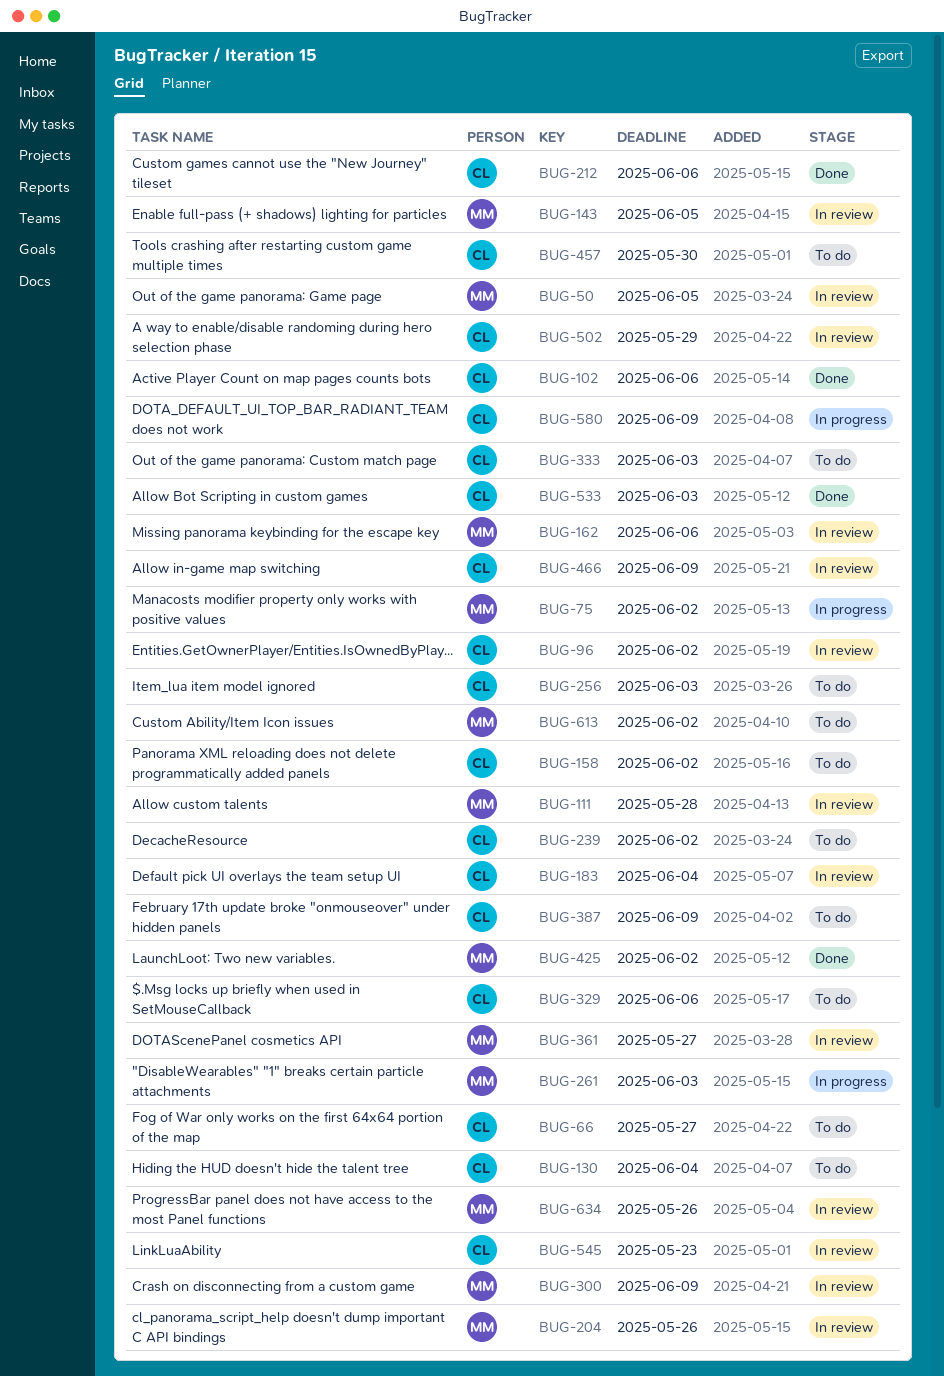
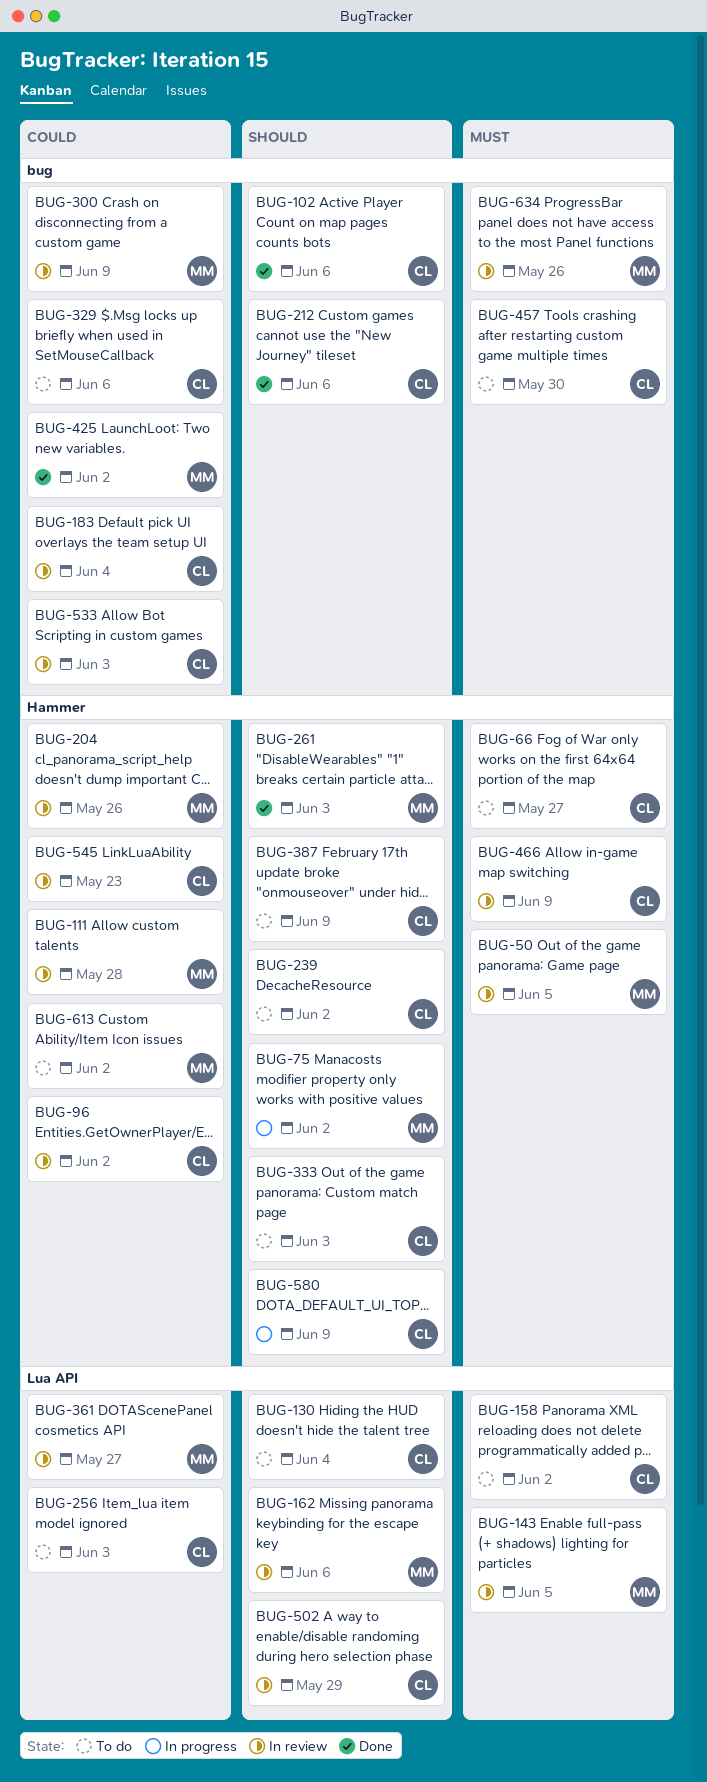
BUG-261, status: In progress -> Done
BUG-533, status: Done -> In review

